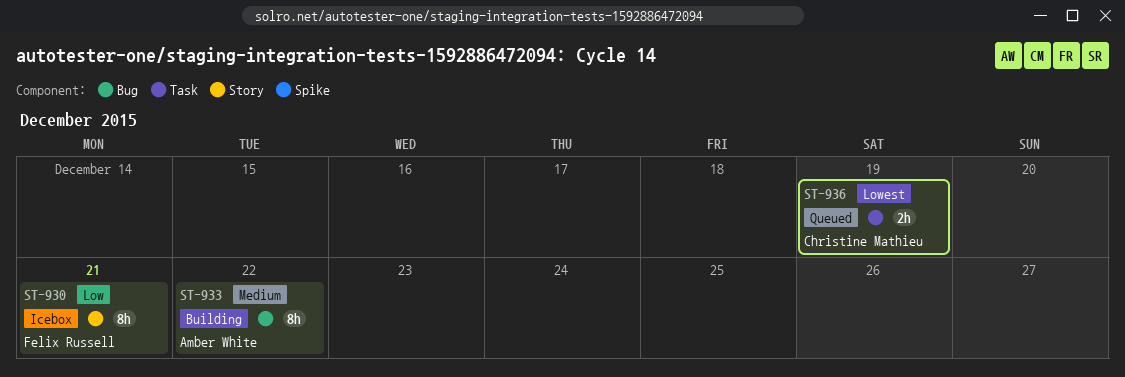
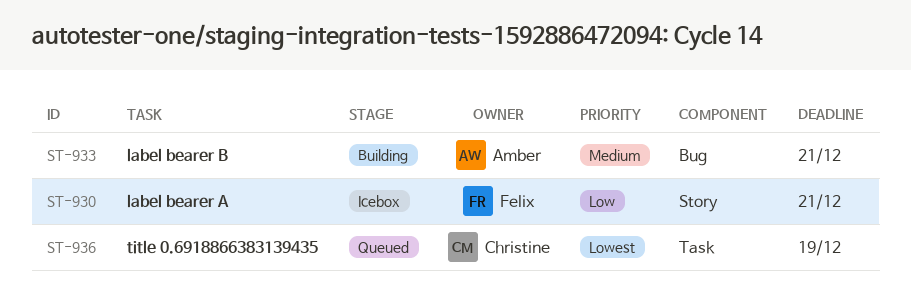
ST-933, due: Dec 22 -> Dec 21

